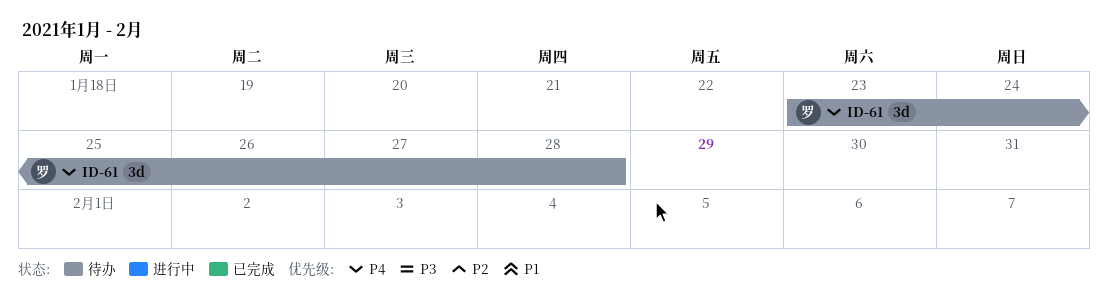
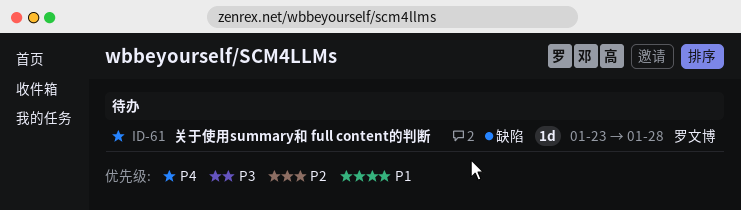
ID-61, estimate: 3d -> 1d

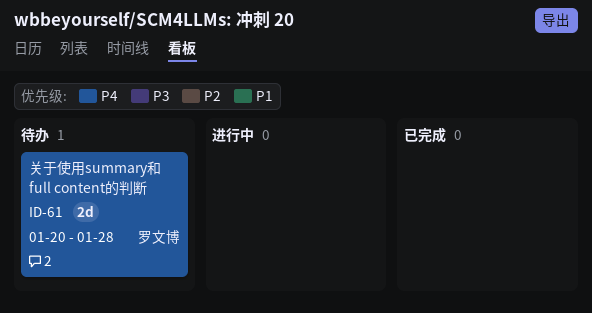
ID-61, estimate: 1d -> 2d
ID-61, start: Jan 23 -> Jan 20

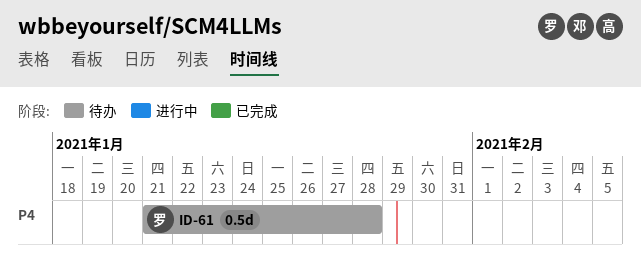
ID-61, estimate: 2d -> 0.5d
ID-61, start: Jan 20 -> Jan 21

